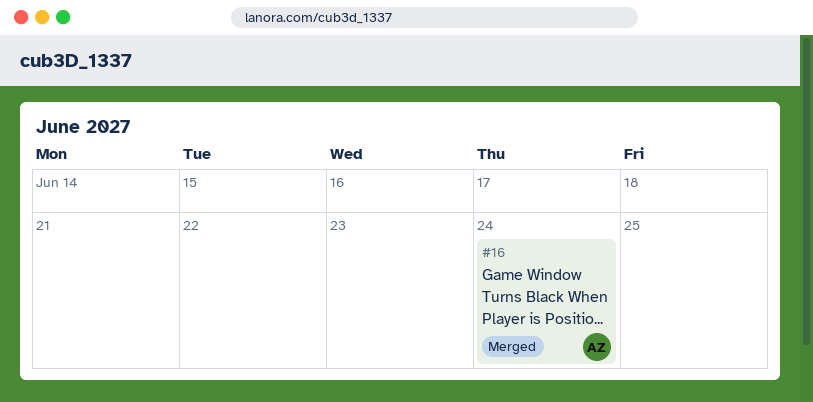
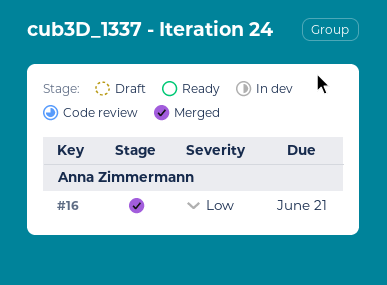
#16, due: Jun 24 -> Jun 21

